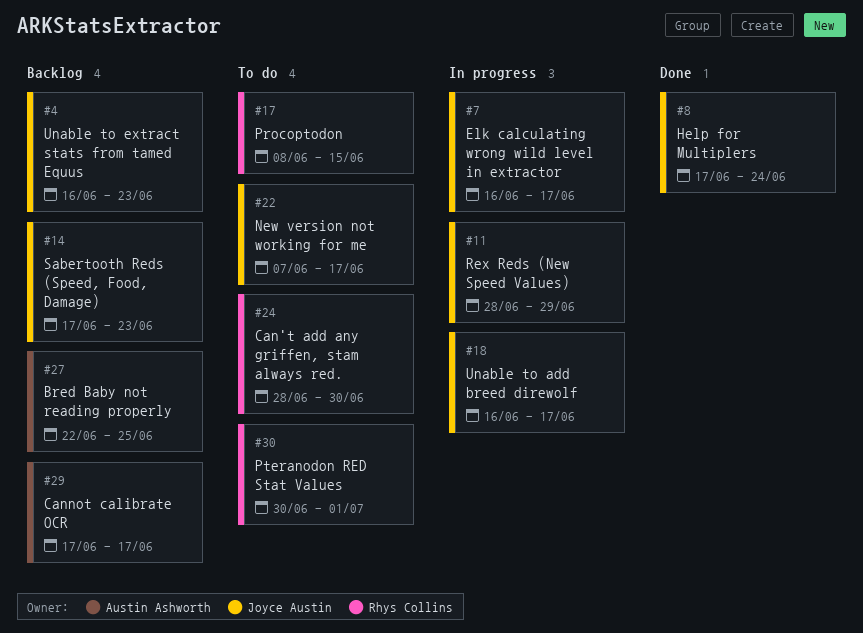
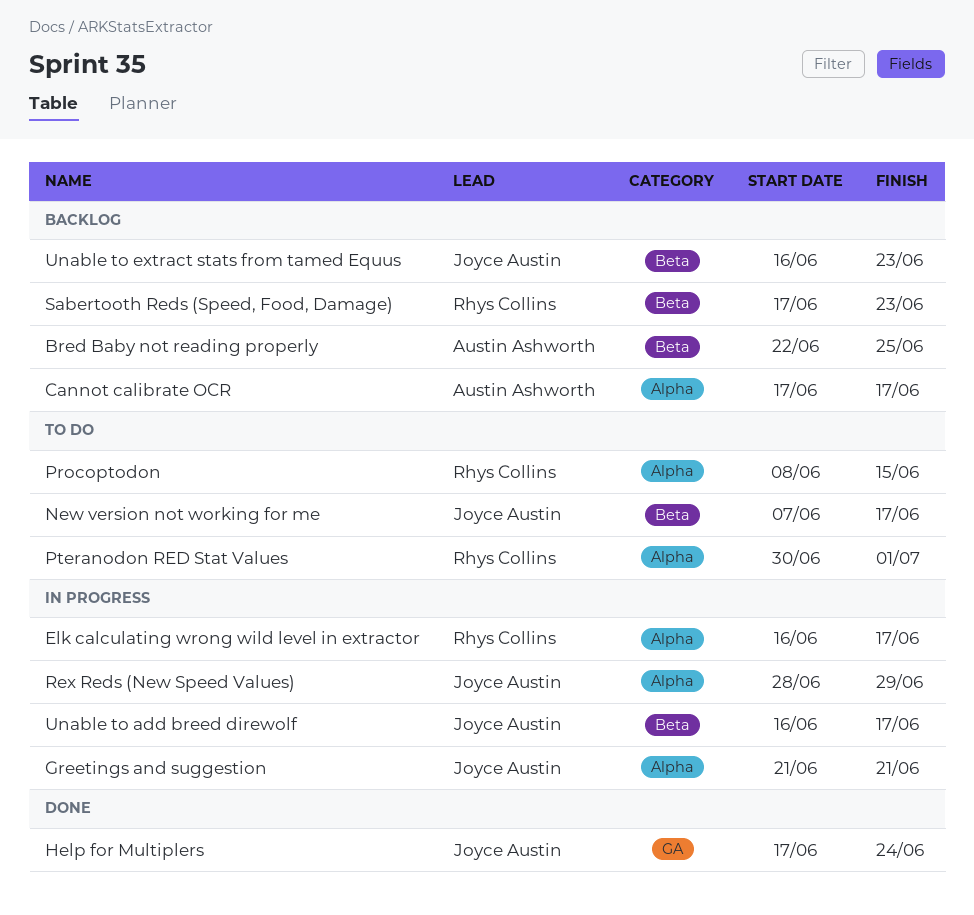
Can't add any griffen, stam always red.: present -> none
Elk calculating wrong wild level in extractor, owner: Joyce Austin -> Rhys Collins
Greetings and suggestion: none -> present
Sabertooth Reds (Speed, Food, Damage), owner: Joyce Austin -> Rhys Collins

